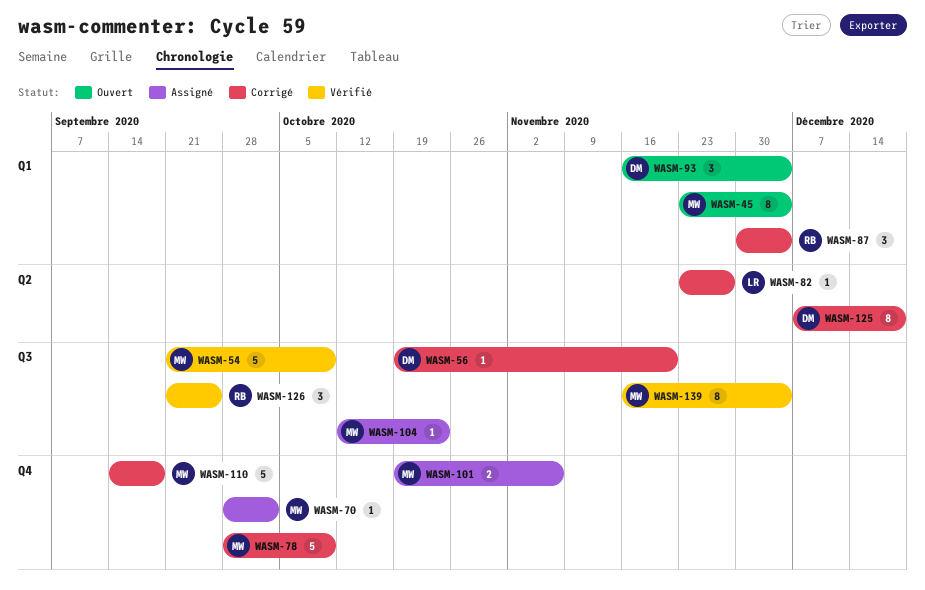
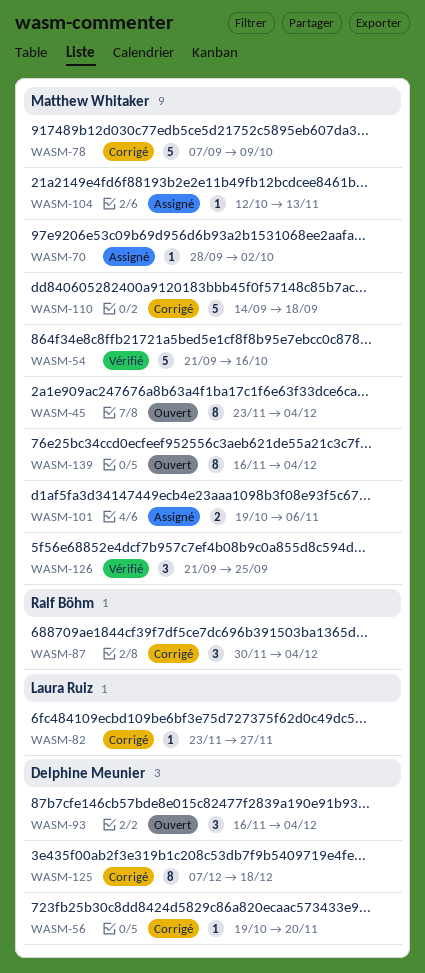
WASM-54, due: Oct 9 -> Oct 16
WASM-78, start: Sep 28 -> Sep 7
WASM-104, due: Oct 23 -> Nov 13
WASM-126, owner: Ralf Böhm -> Matthew Whitaker
WASM-139, status: Vérifié -> Ouvert

